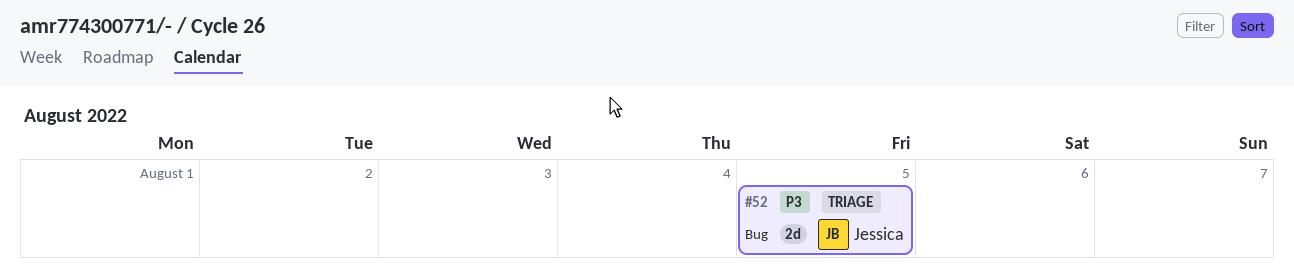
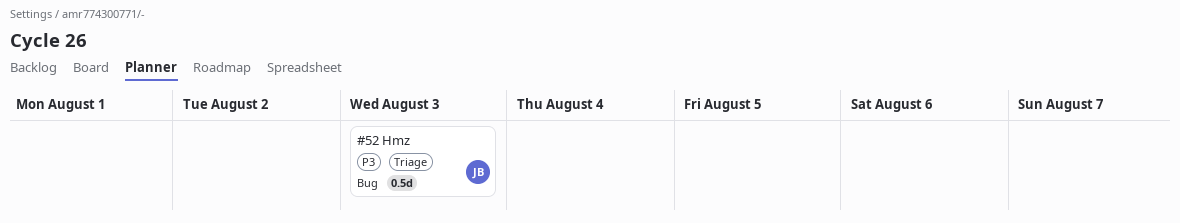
#52, estimate: 2d -> 0.5d
#52, due: Aug 5 -> Aug 3

